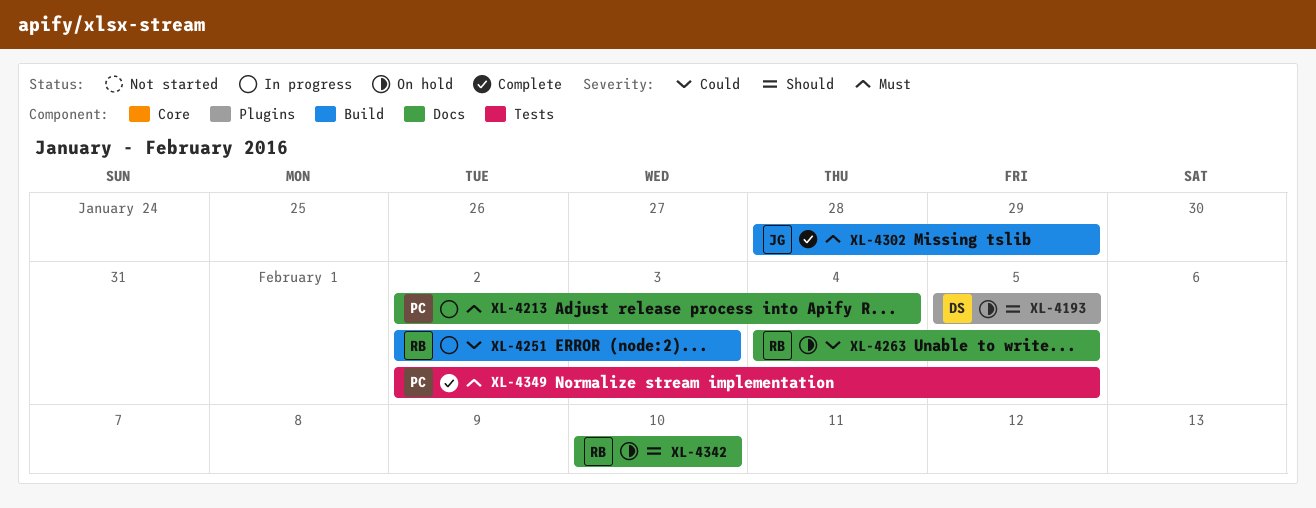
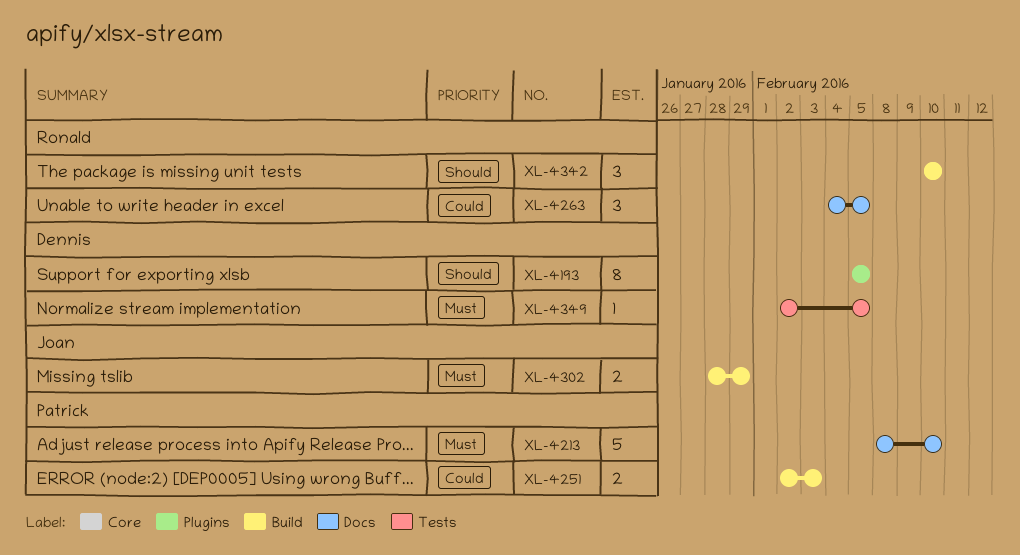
XL-4213, start: Feb 2 -> Feb 8
XL-4213, due: Feb 4 -> Feb 10
XL-4251, owner: Ronald -> Patrick
XL-4342, label: Docs -> Build
XL-4349, owner: Patrick -> Dennis

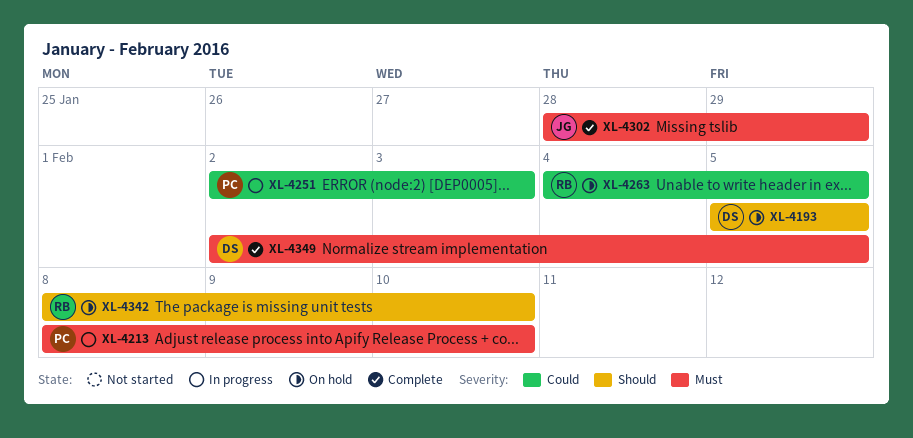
XL-4342, start: Feb 10 -> Feb 8

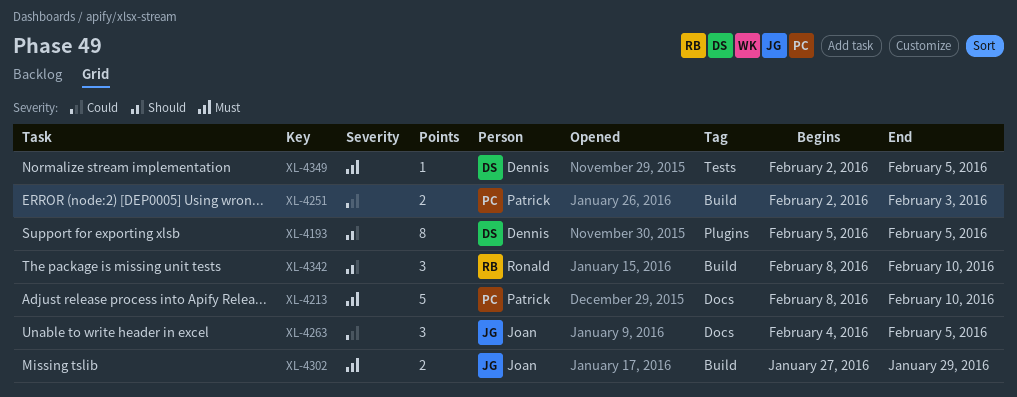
XL-4263, owner: Ronald -> Joan
XL-4302, start: Jan 28 -> Jan 27

